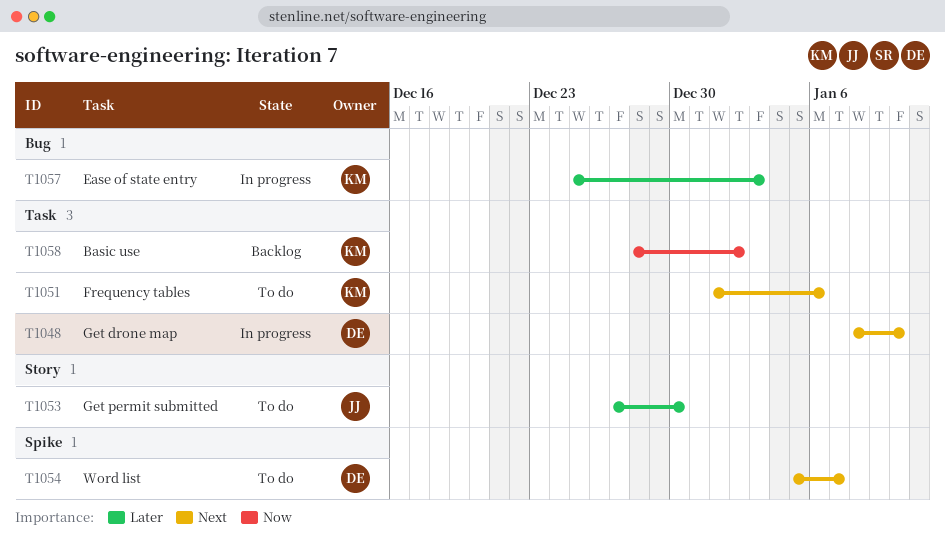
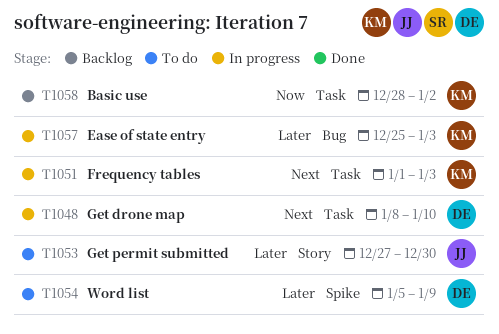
T1051, status: To do -> In progress
T1051, due: Jan 6 -> Jan 3
T1054, priority: Next -> Later
T1054, due: Jan 7 -> Jan 9

